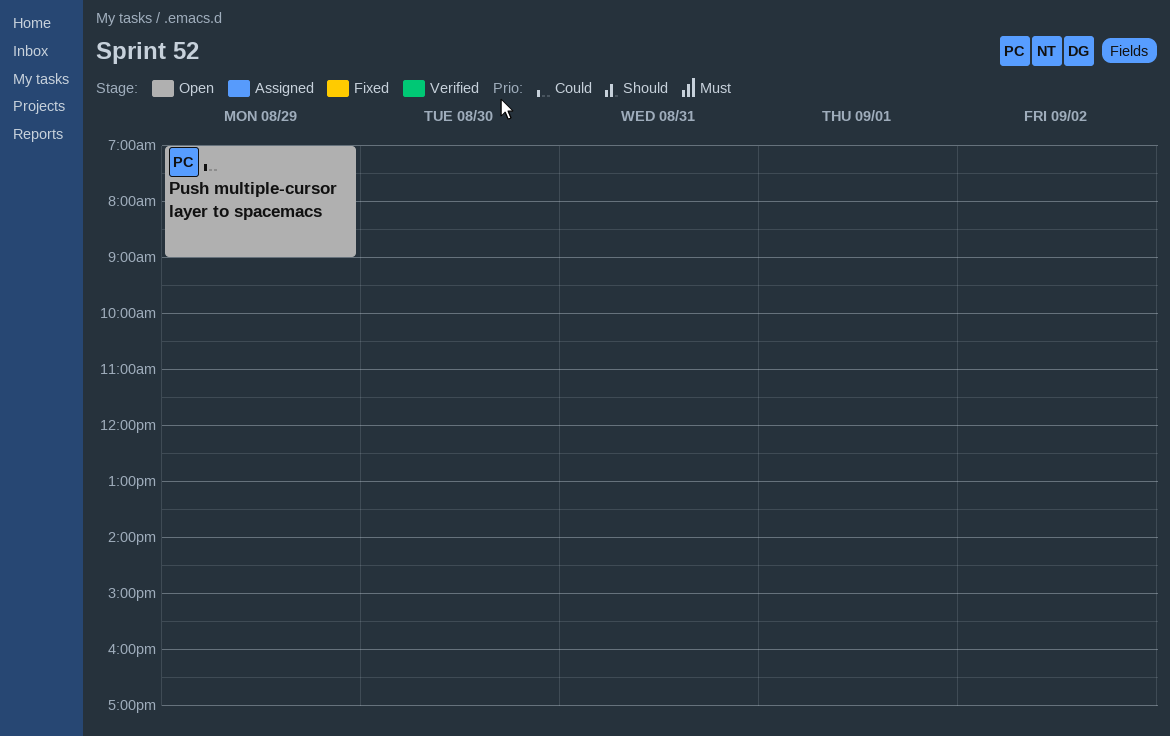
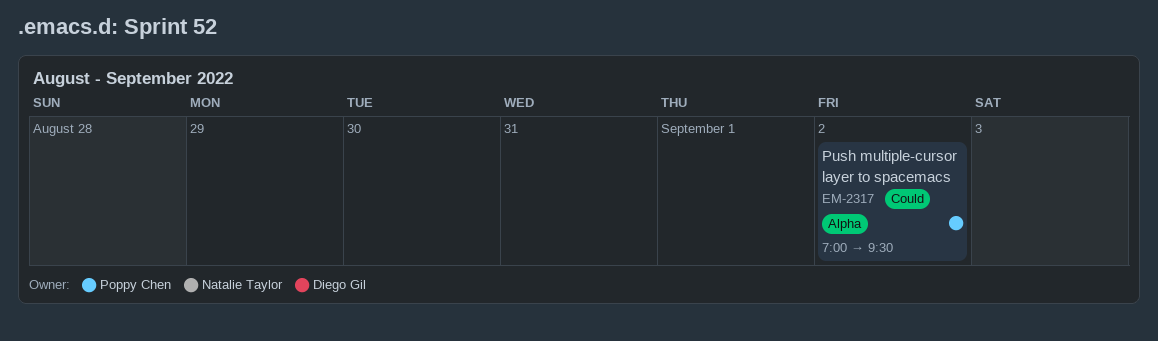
Push multiple-cursor layer to spacemacs, day: Aug 29 -> Sep 2
Push multiple-cursor layer to spacemacs, ends: 09:00 -> 09:30

